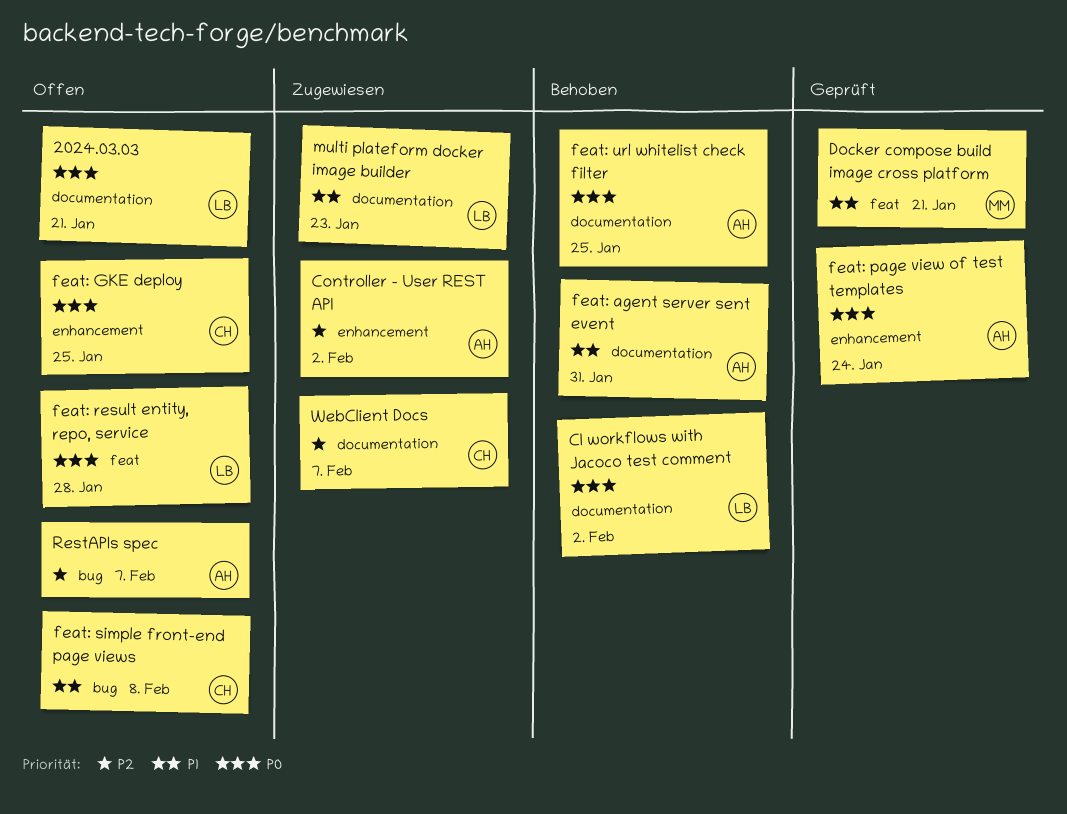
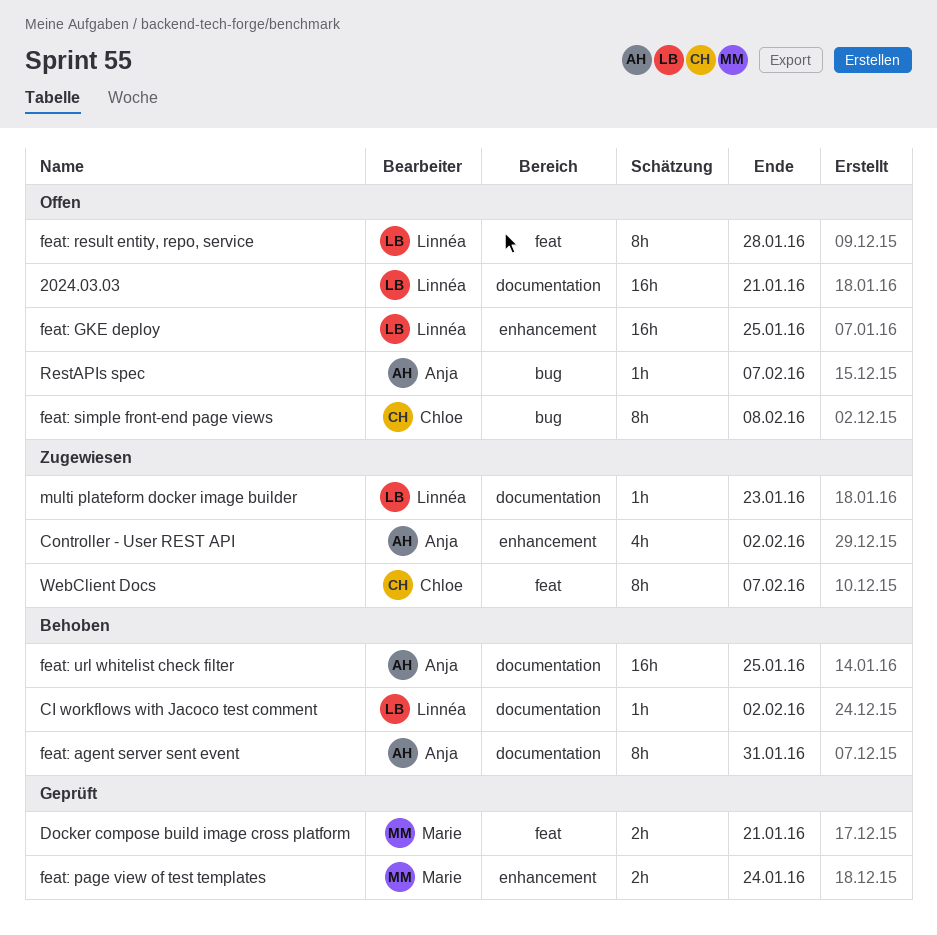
feat: GKE deploy, owner: Chloe -> Linnéa
feat: page view of test templates, owner: Anja -> Marie
WebClient Docs, label: documentation -> feat

